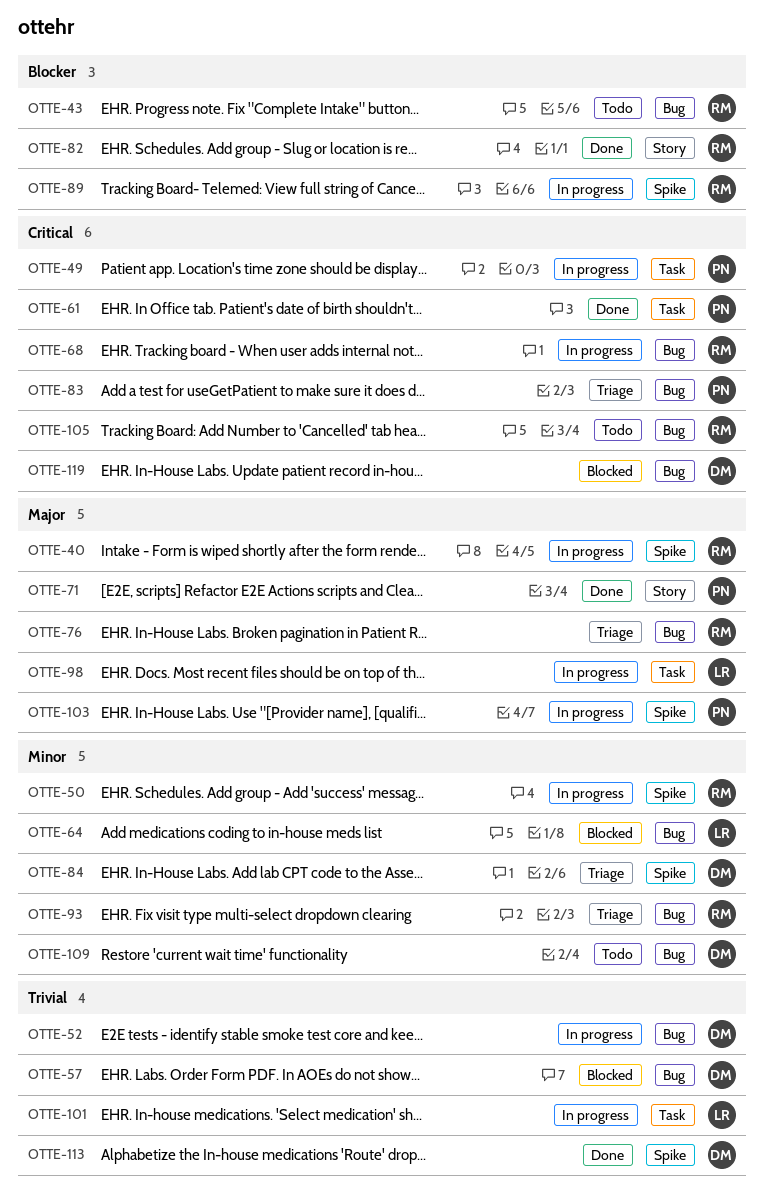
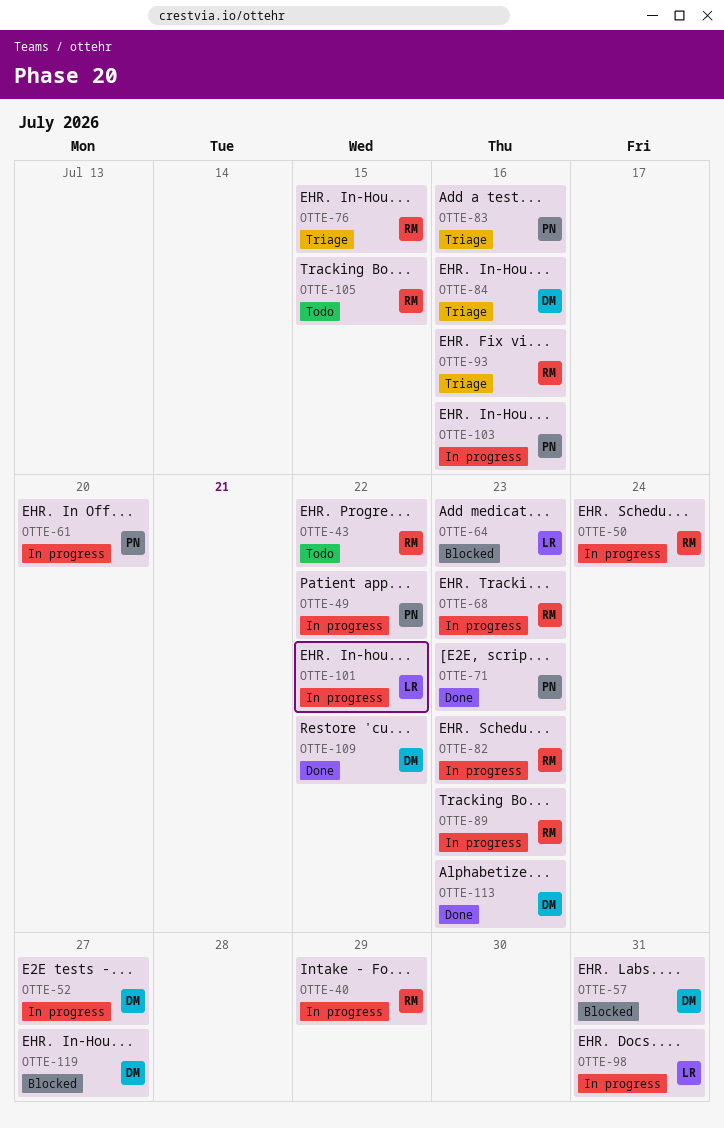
OTTE-61, status: Done -> In progress
OTTE-82, status: Done -> In progress
OTTE-109, status: Todo -> Done

